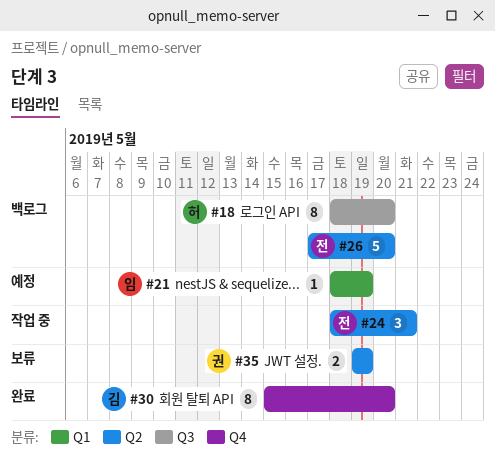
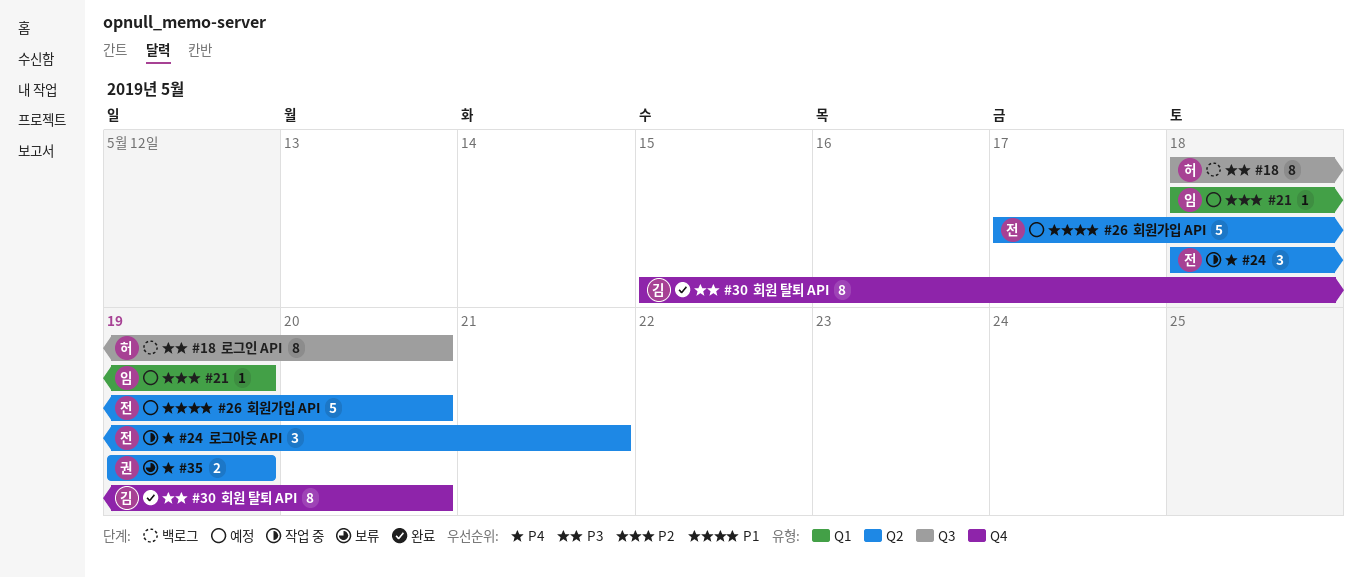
#26, status: 백로그 -> 예정

